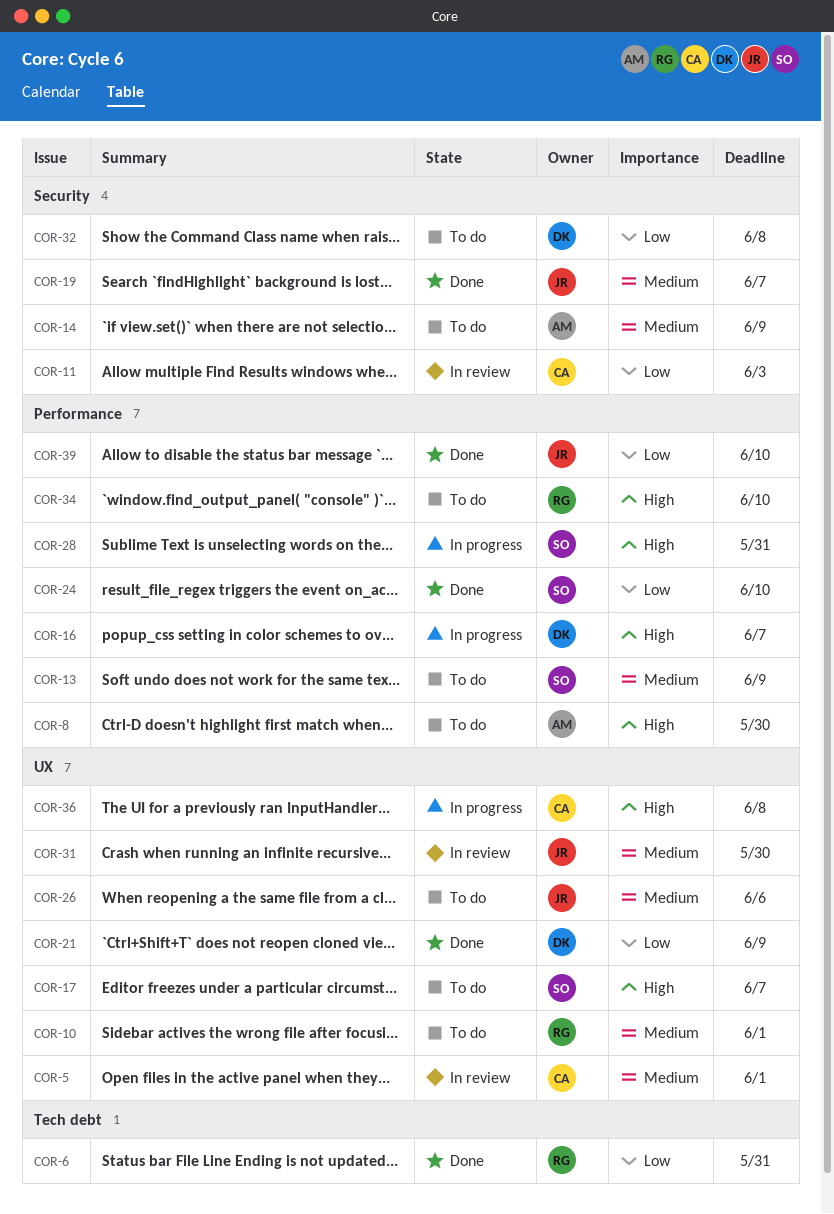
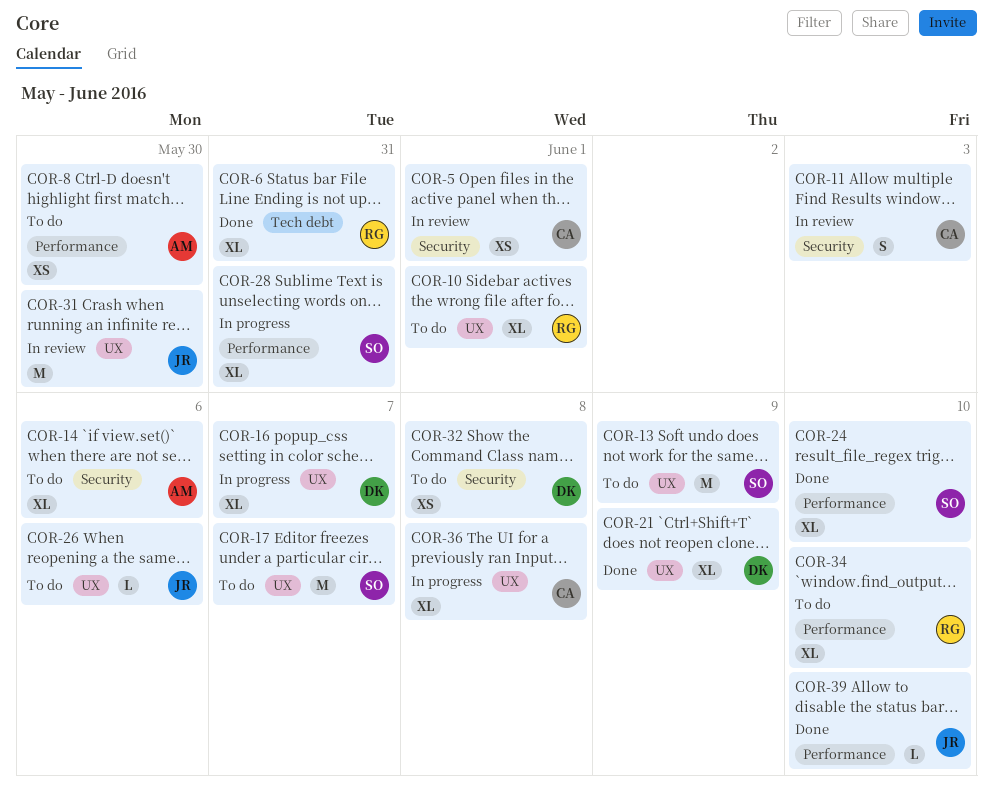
COR-5, label: UX -> Security
COR-13, label: Performance -> UX
COR-14, due: Jun 9 -> Jun 6
COR-16, label: Performance -> UX
COR-19: present -> none

